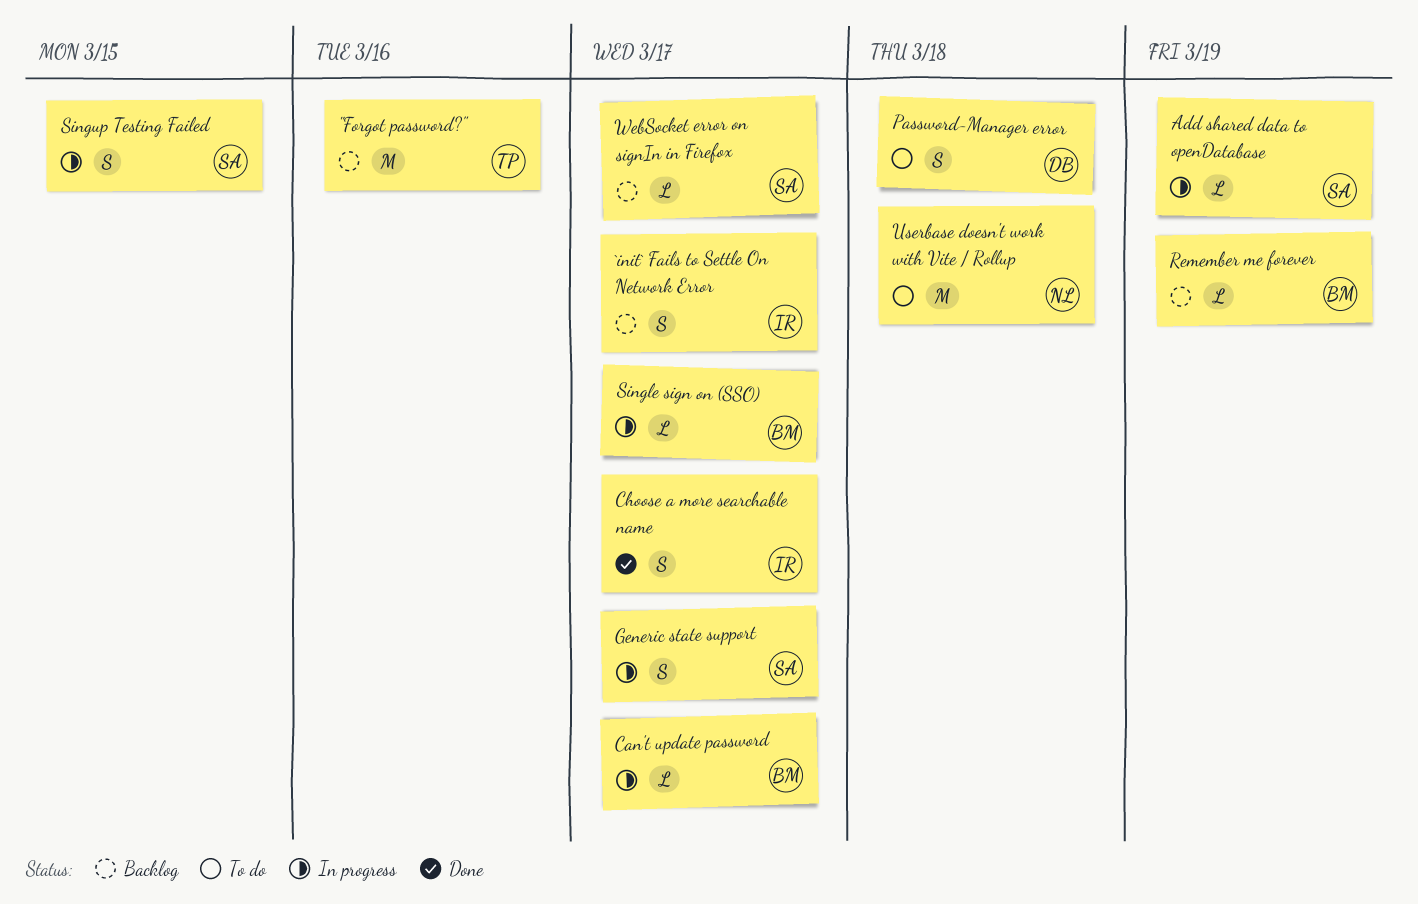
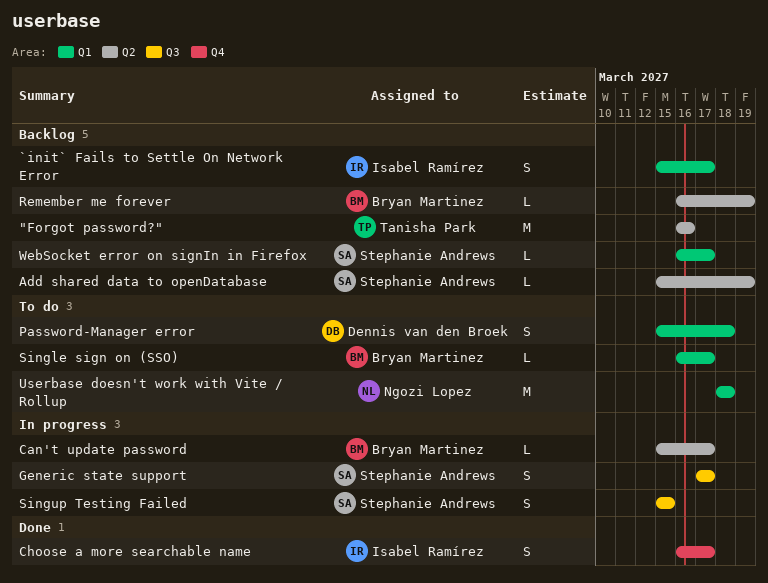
Add shared data to openDatabase, status: In progress -> Backlog
Single sign on (SSO), status: In progress -> To do

